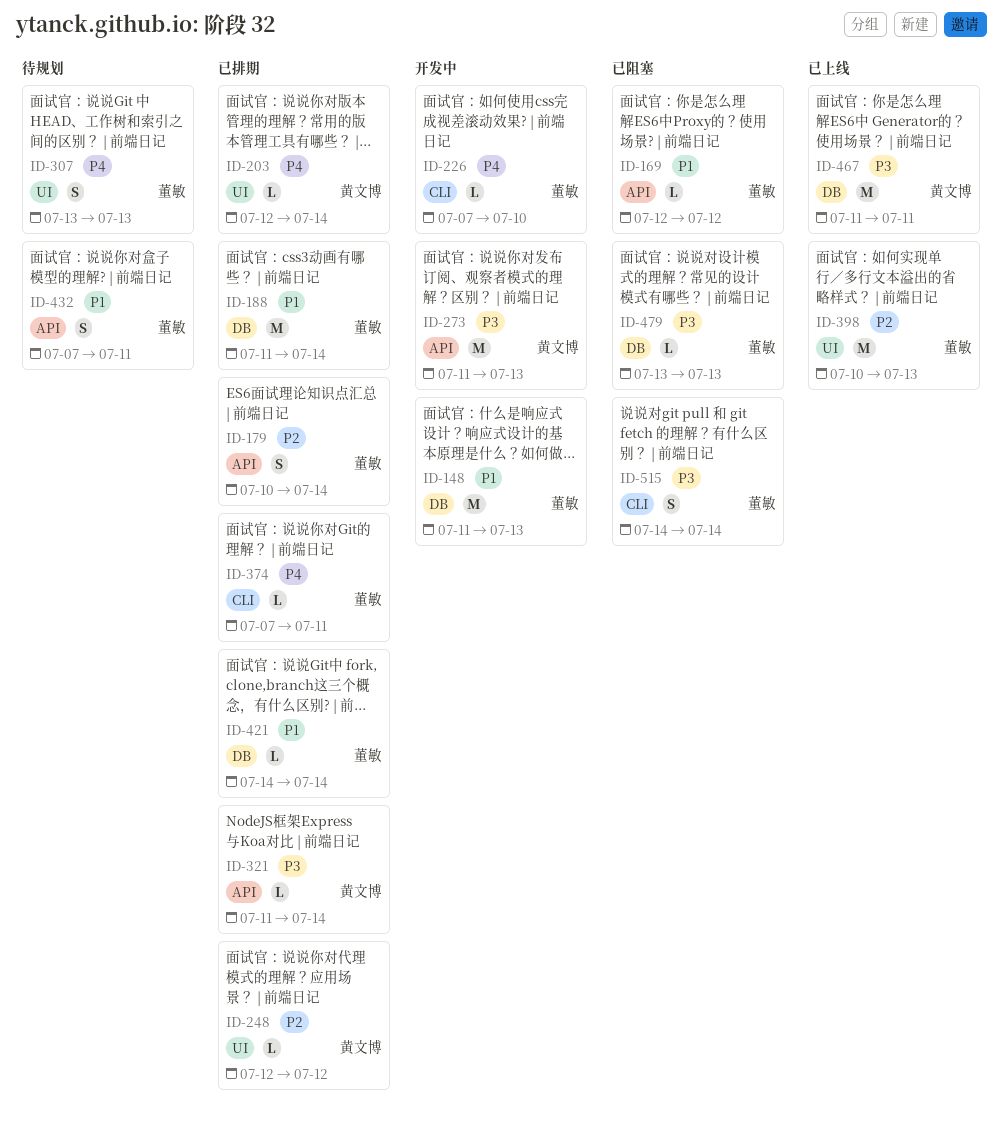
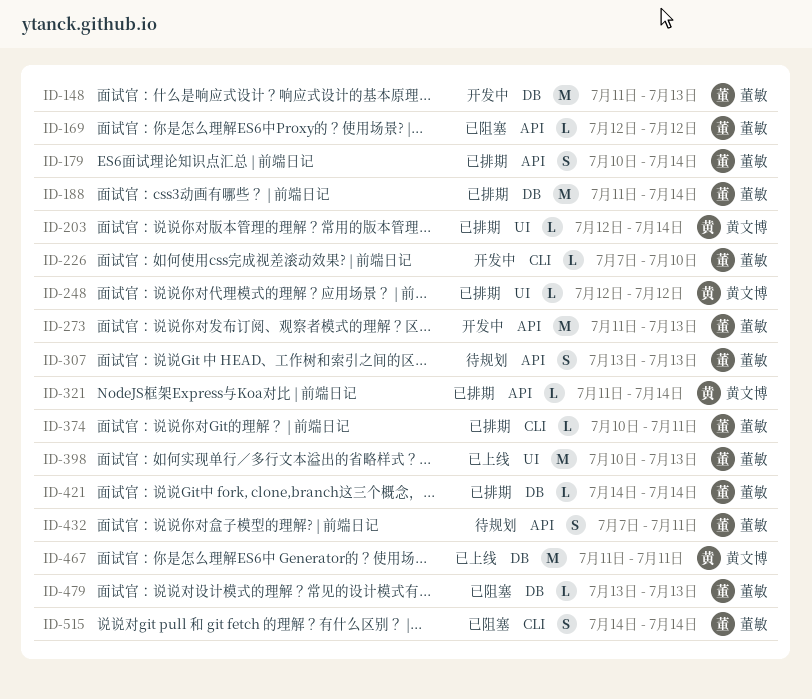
ID-273, owner: 黄文博 -> 董敏
ID-307, label: UI -> API
ID-374, start: Jul 7 -> Jul 10

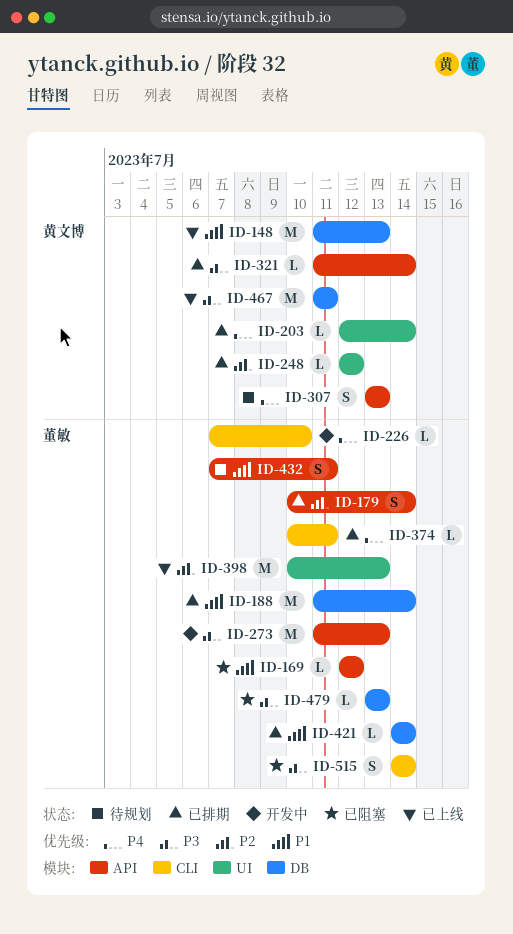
ID-148, status: 开发中 -> 已上线
ID-148, owner: 董敏 -> 黄文博
ID-307, owner: 董敏 -> 黄文博

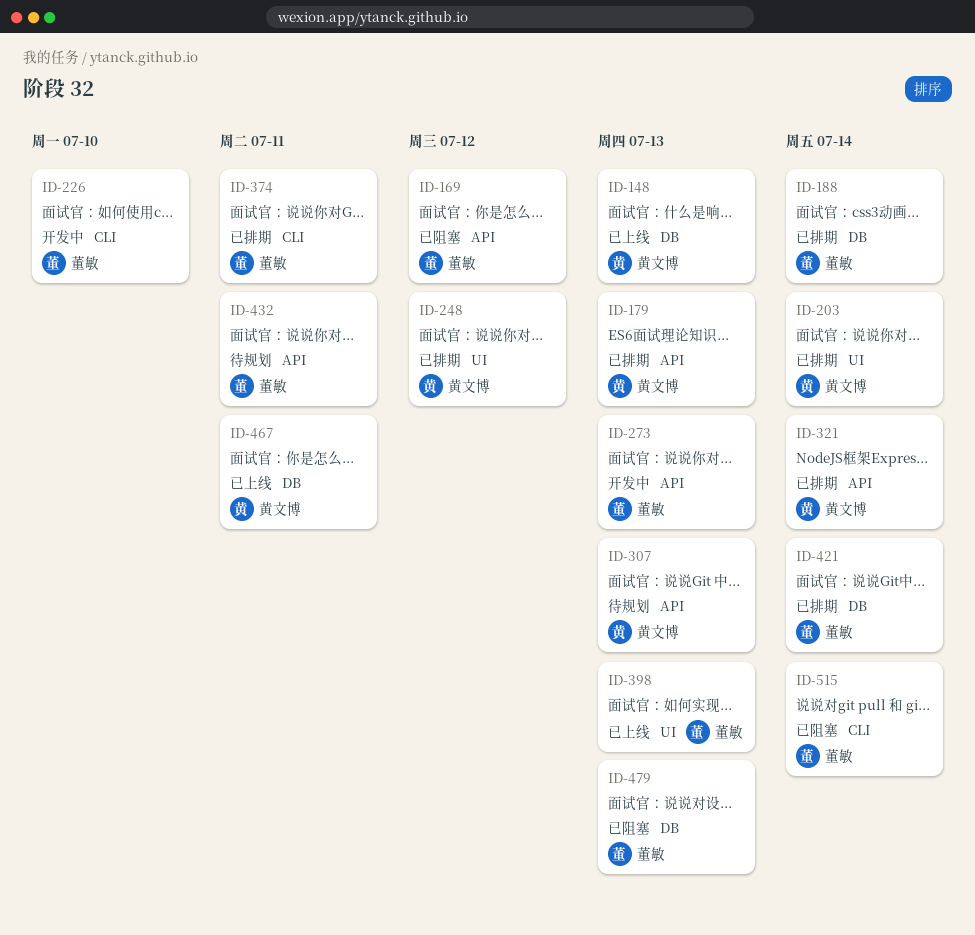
ID-179, owner: 董敏 -> 黄文博
ID-179, due: Jul 14 -> Jul 13

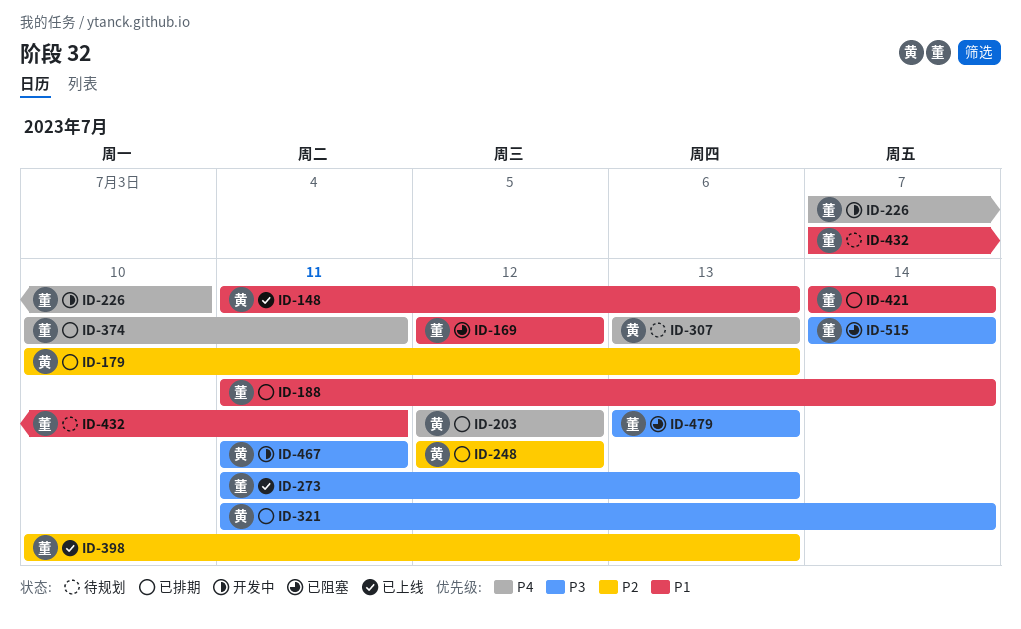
ID-203, due: Jul 14 -> Jul 12
ID-273, status: 开发中 -> 已上线
ID-467, status: 已上线 -> 开发中

